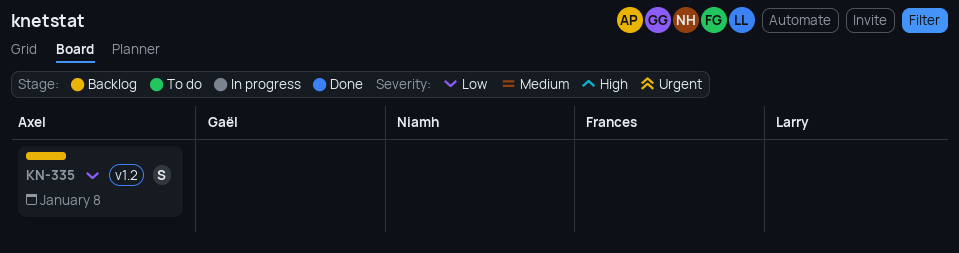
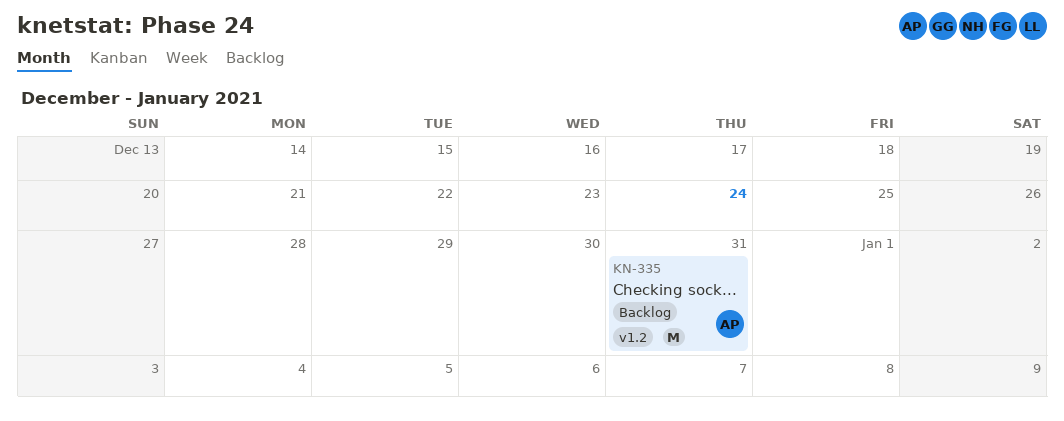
KN-335, estimate: S -> M
KN-335, due: Jan 8 -> Dec 31

